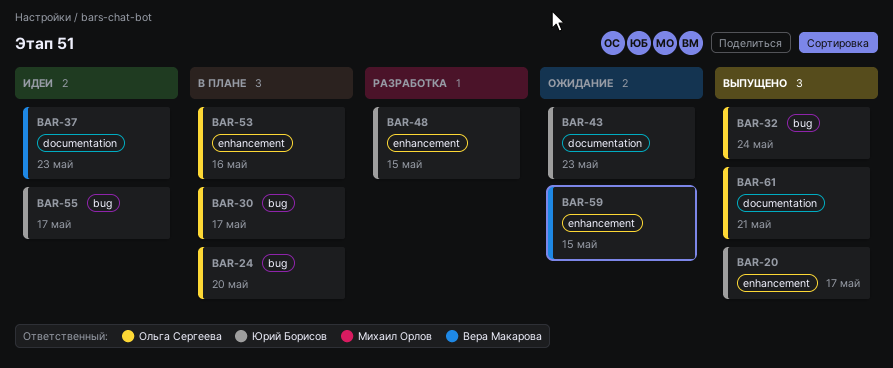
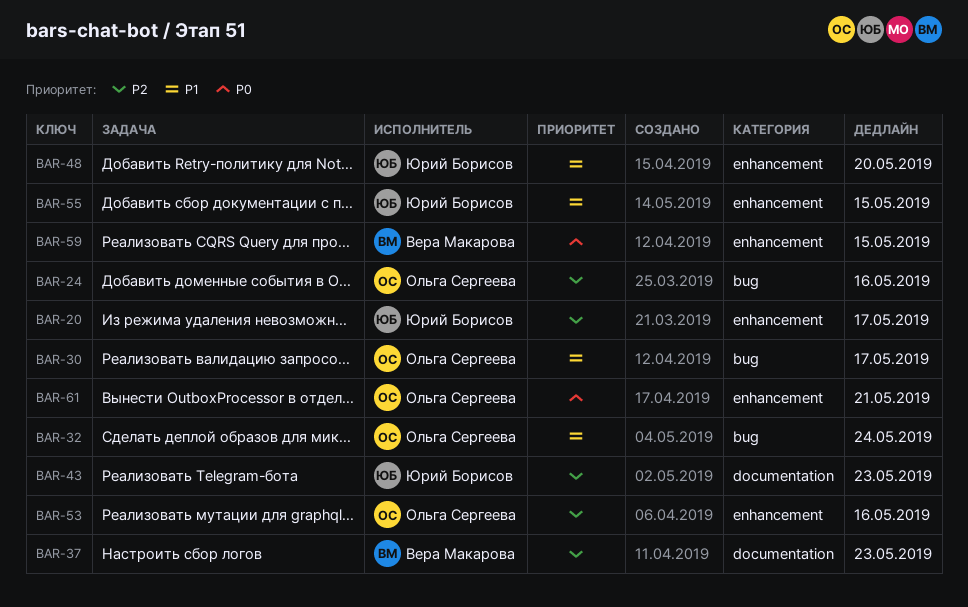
BAR-24, due: May 20 -> May 16
BAR-48, due: May 15 -> May 20
BAR-55, label: bug -> enhancement
BAR-55, due: May 17 -> May 15
BAR-61, label: documentation -> enhancement

